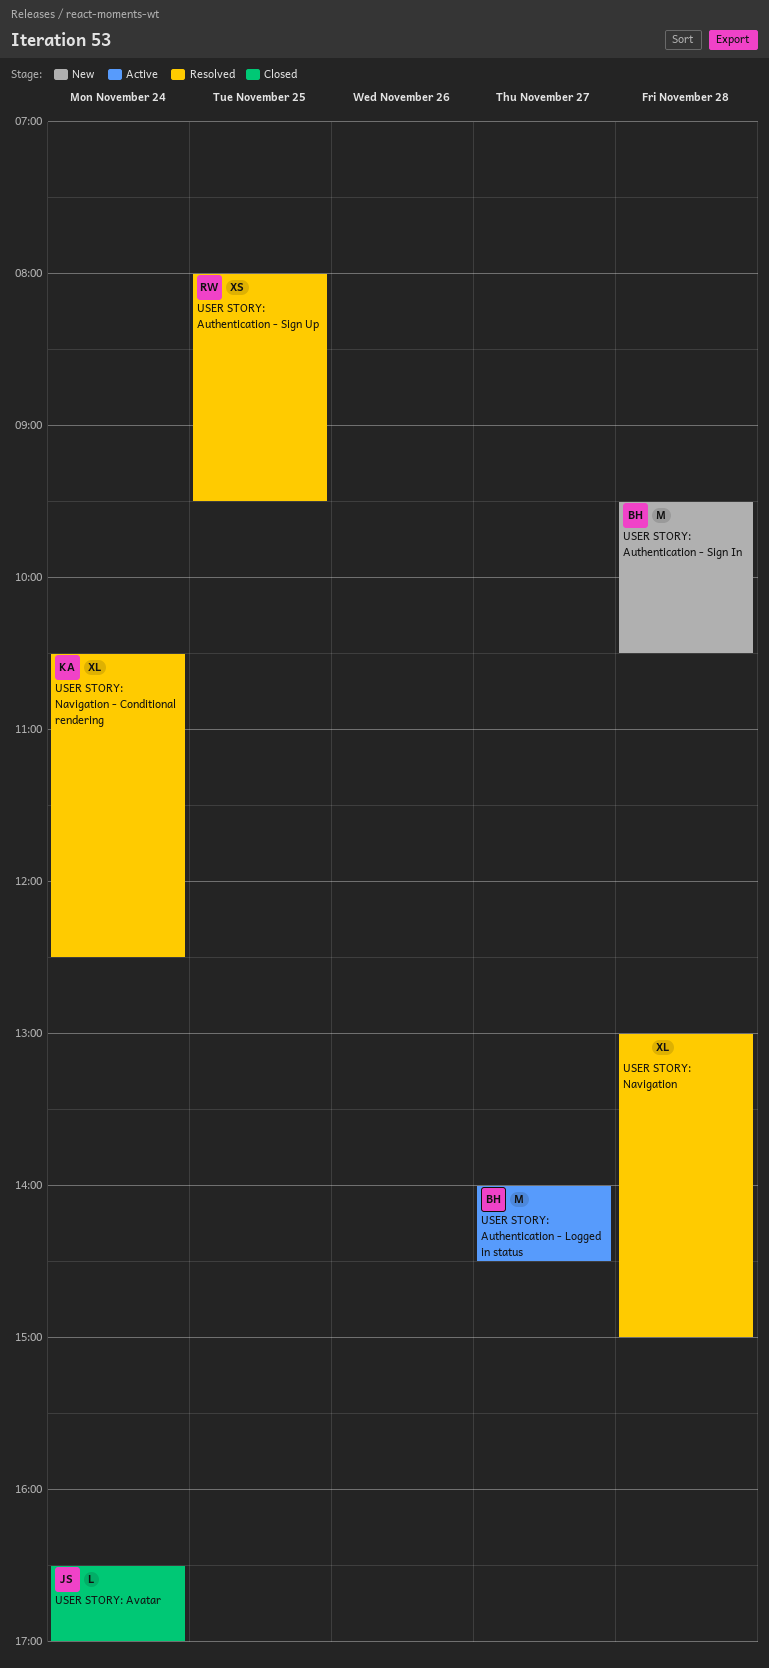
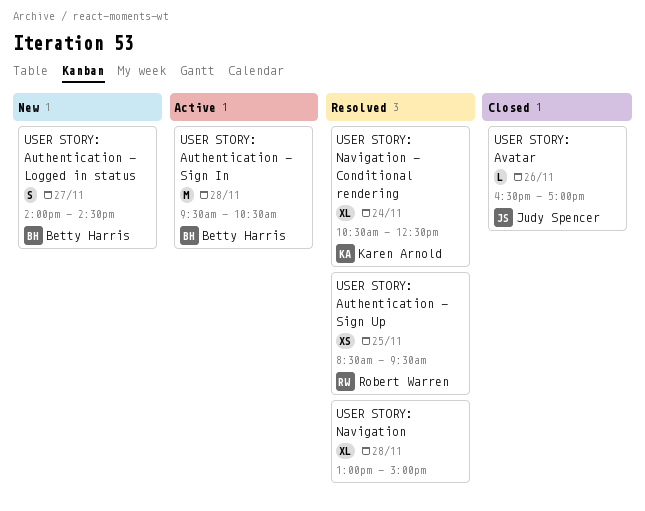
USER STORY: Authentication - Logged in status, status: Active -> New
USER STORY: Authentication - Logged in status, estimate: M -> S
USER STORY: Authentication - Sign In, status: New -> Active
USER STORY: Authentication - Sign Up, begins: 08:00 -> 08:30
USER STORY: Avatar, day: Nov 24 -> Nov 26

